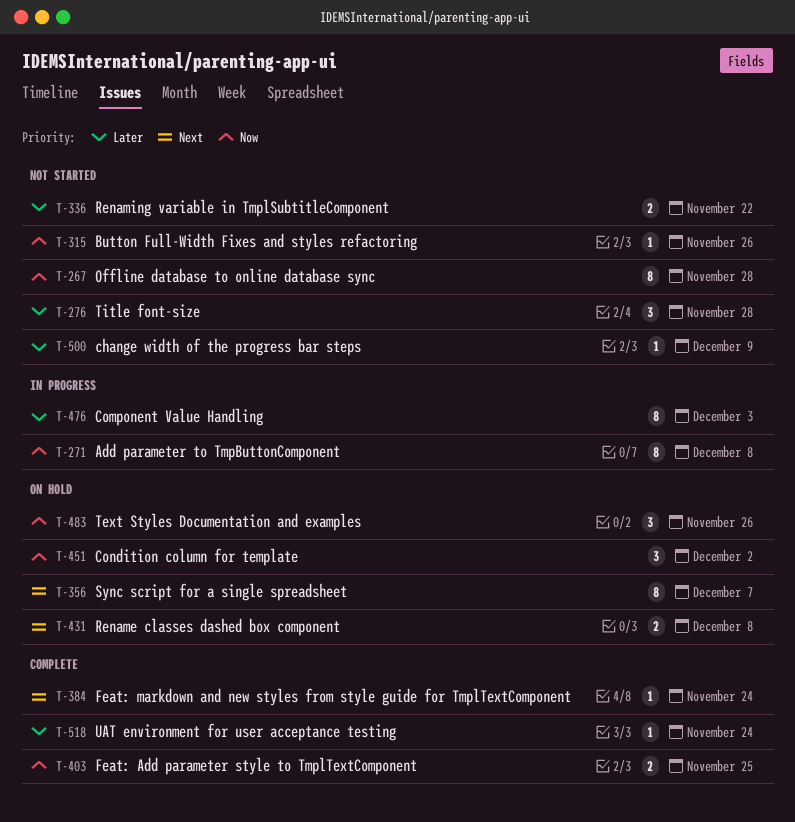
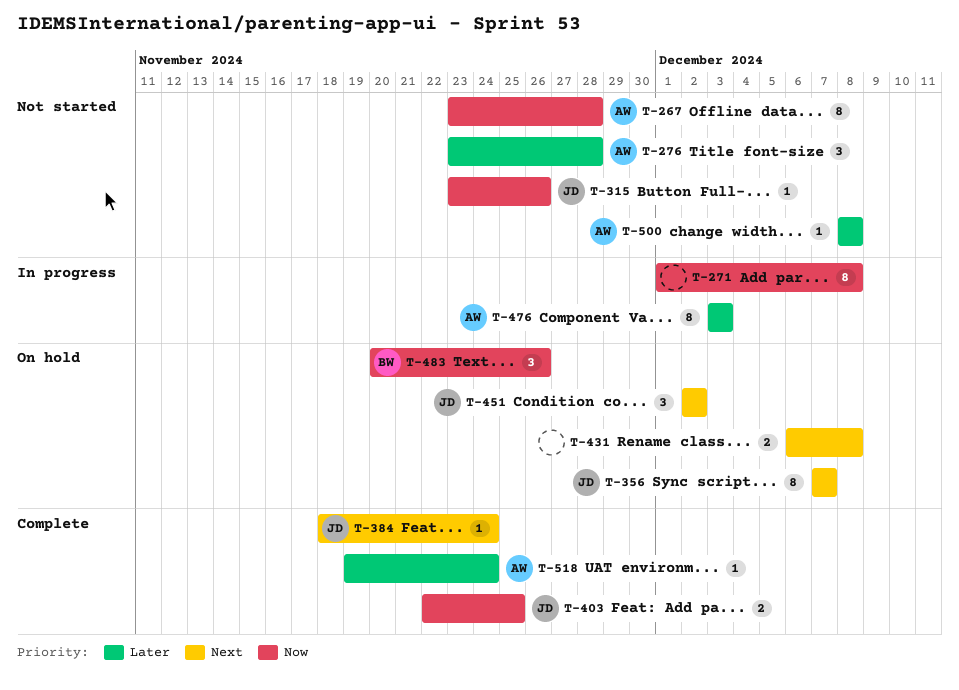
T-336: present -> none
T-451, priority: Now -> Next
T-500, due: Dec 9 -> Dec 8

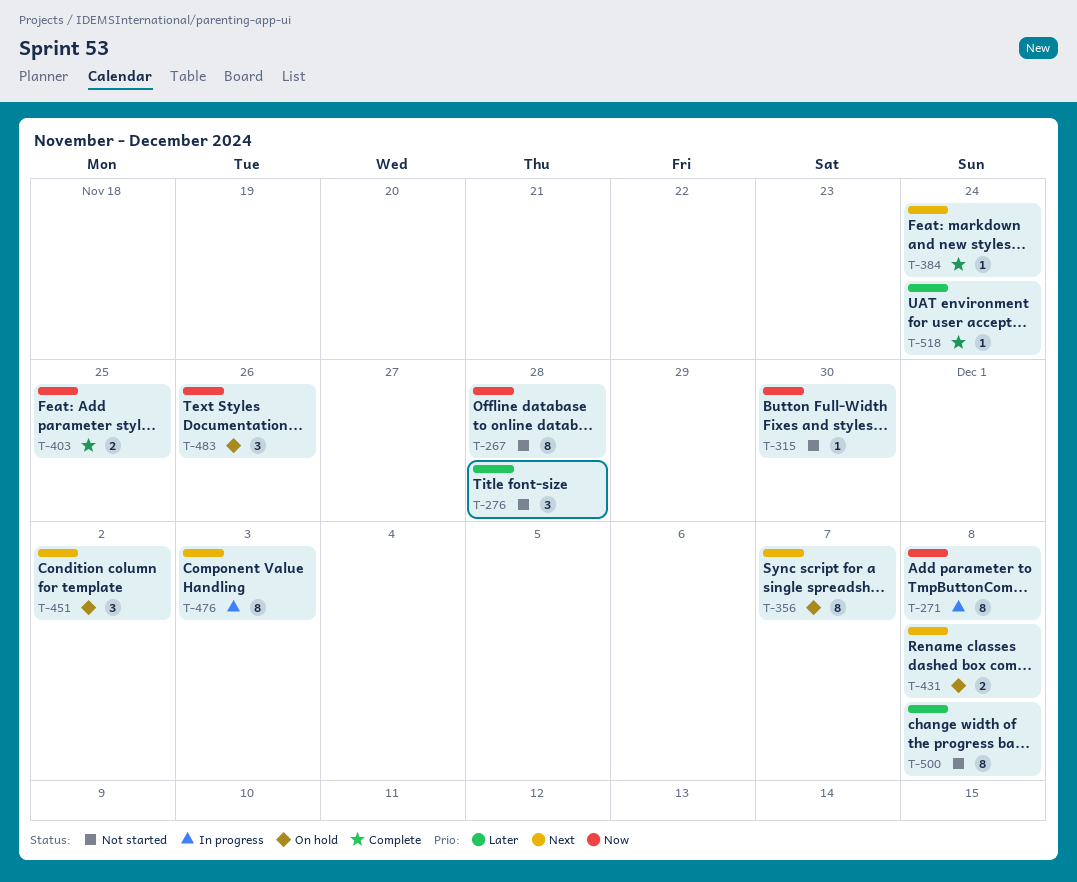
T-315, due: Nov 26 -> Nov 30
T-476, priority: Later -> Next
T-500, estimate: 1 -> 8

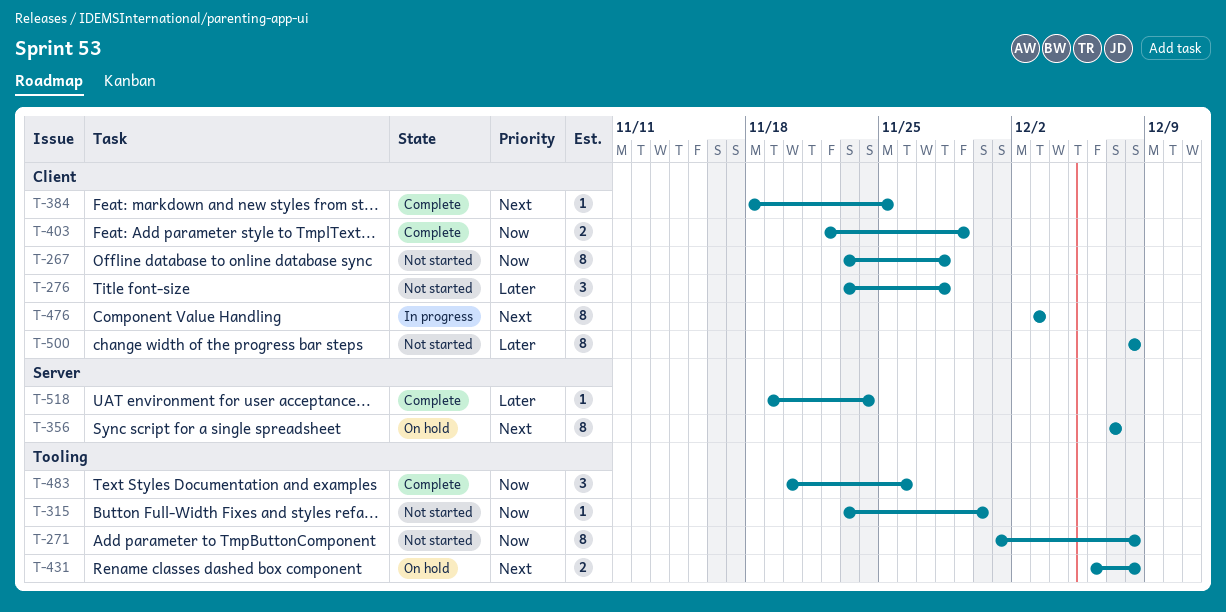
T-271, status: In progress -> Not started
T-384, due: Nov 24 -> Nov 25
T-403, due: Nov 25 -> Nov 29
T-451: present -> none
T-483, status: On hold -> Complete

